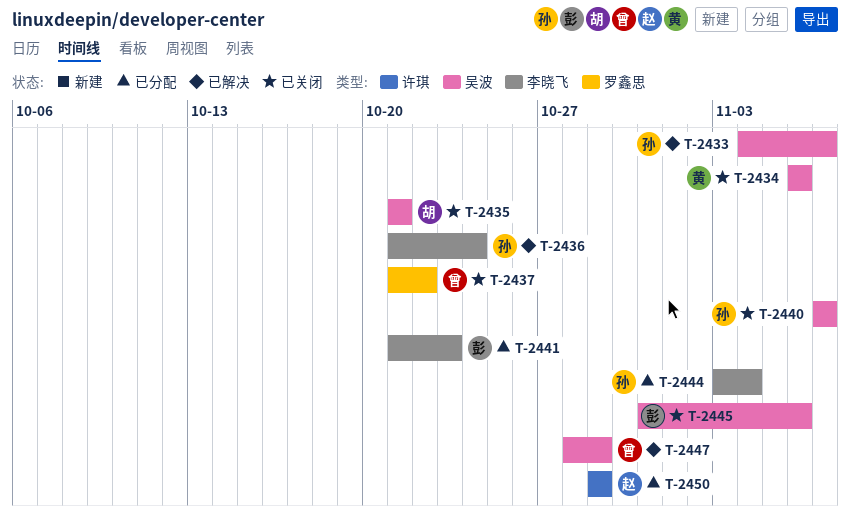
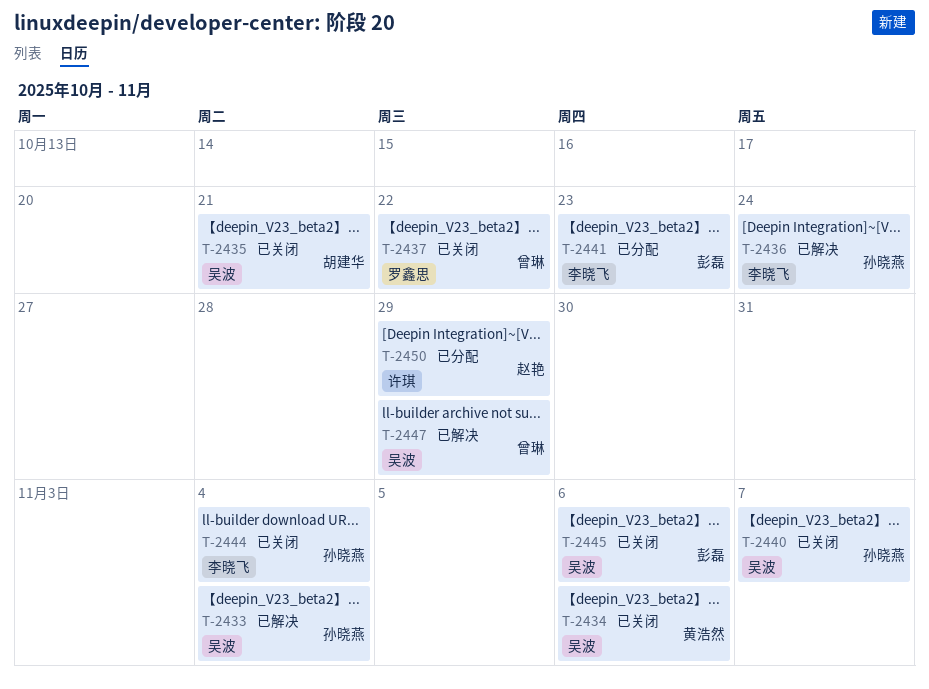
T-2433, due: Nov 7 -> Nov 4
T-2444, status: 已分配 -> 已关闭

